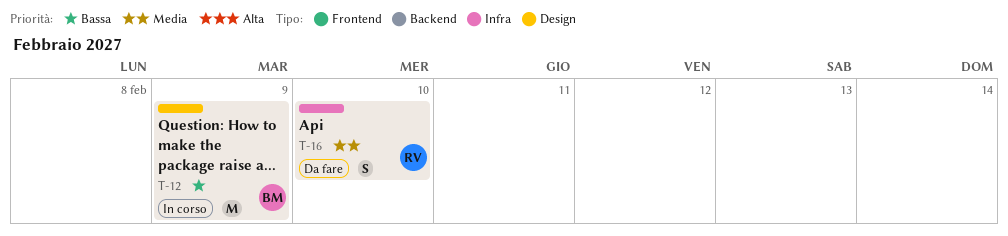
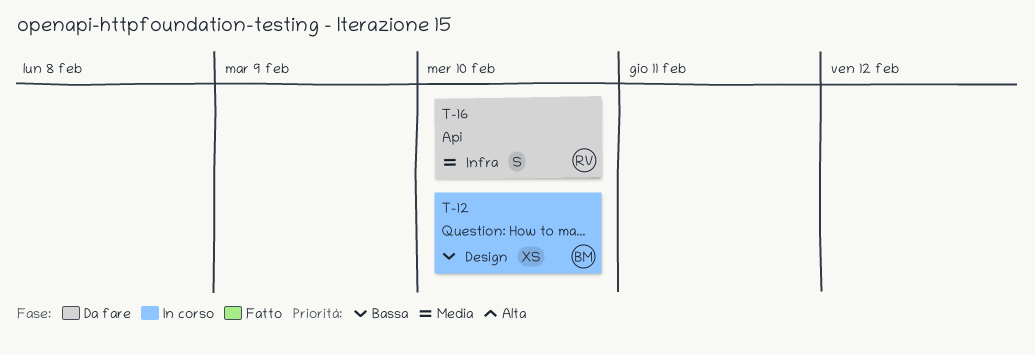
T-12, estimate: M -> XS
T-12, due: Feb 9 -> Feb 10

